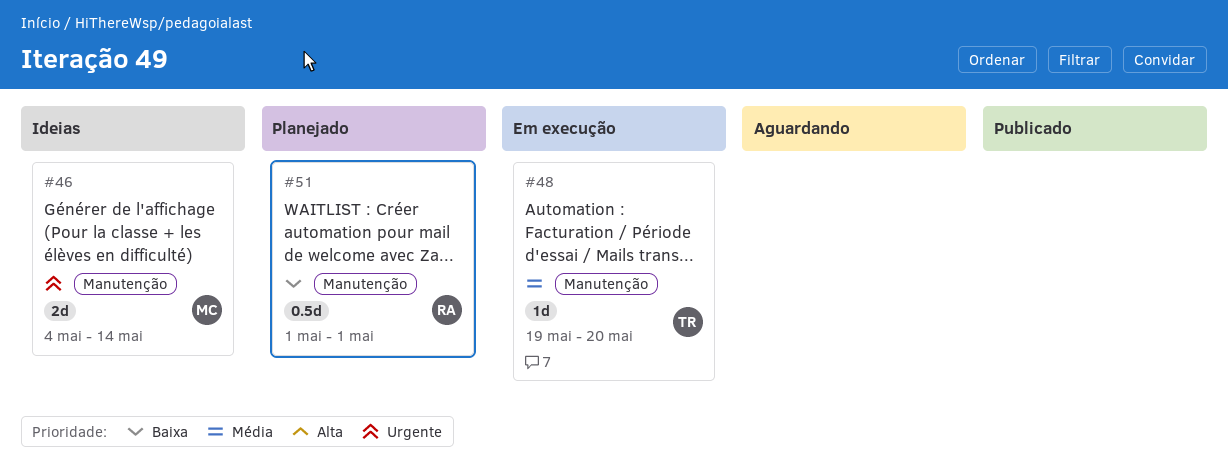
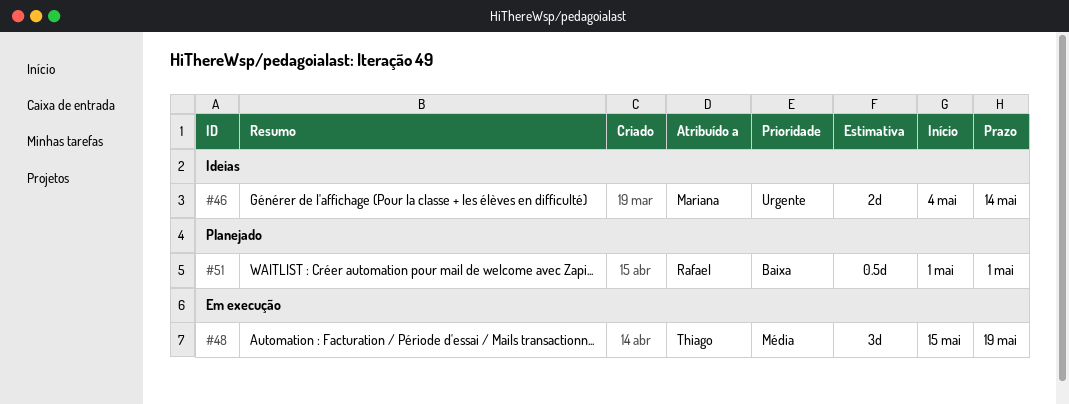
#48, estimate: 1d -> 3d
#48, start: May 19 -> May 15
#48, due: May 20 -> May 19

